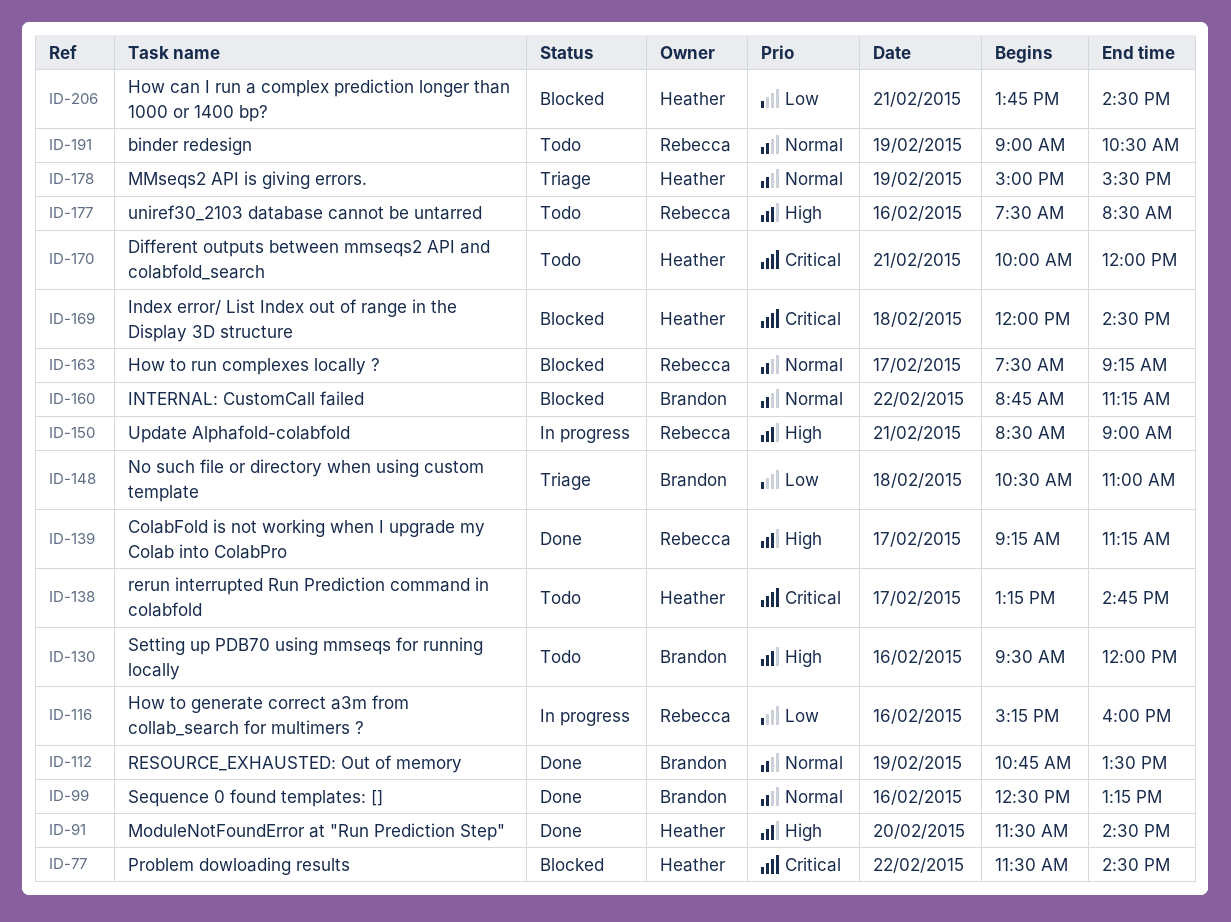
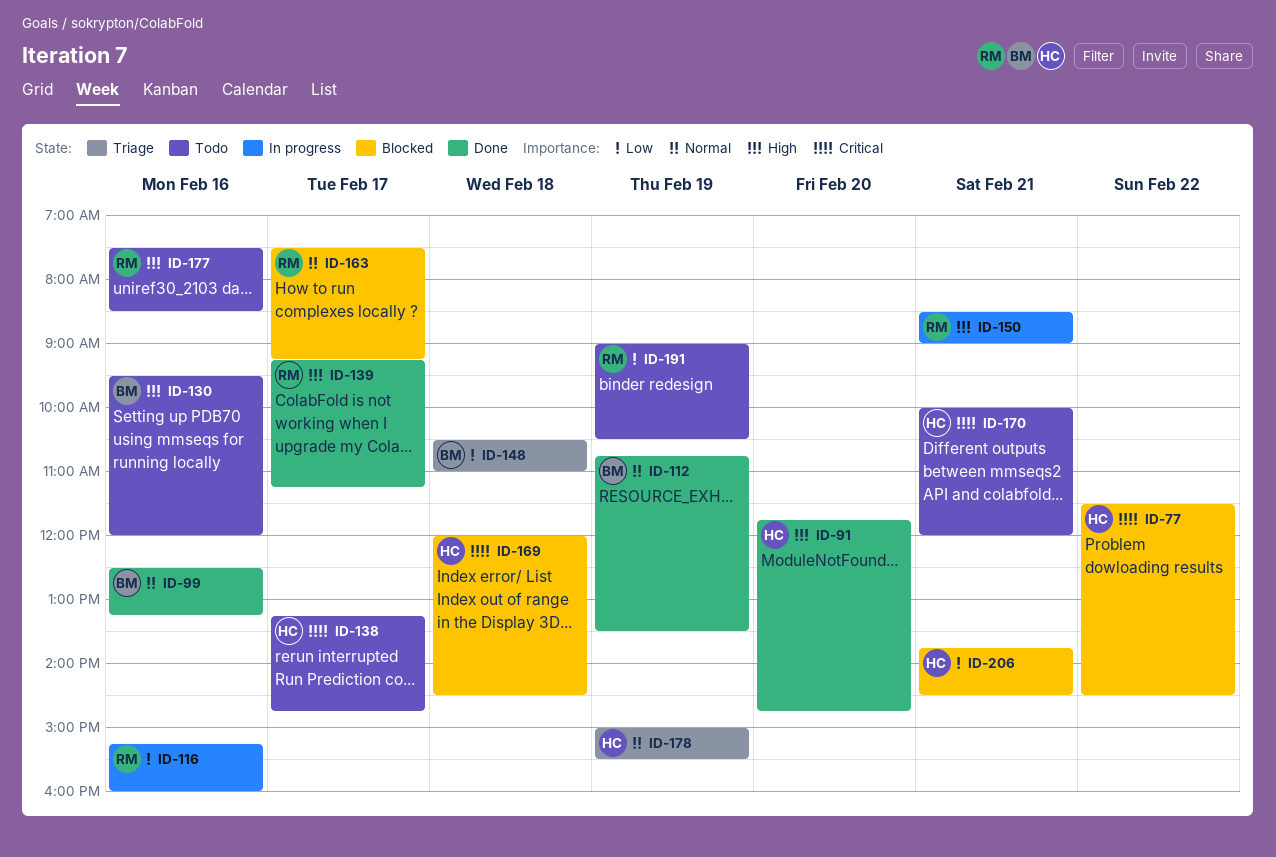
ID-91, begins: 11:30 -> 11:45
ID-91, ends: 14:30 -> 14:45
ID-160: present -> none
ID-191, priority: Normal -> Low

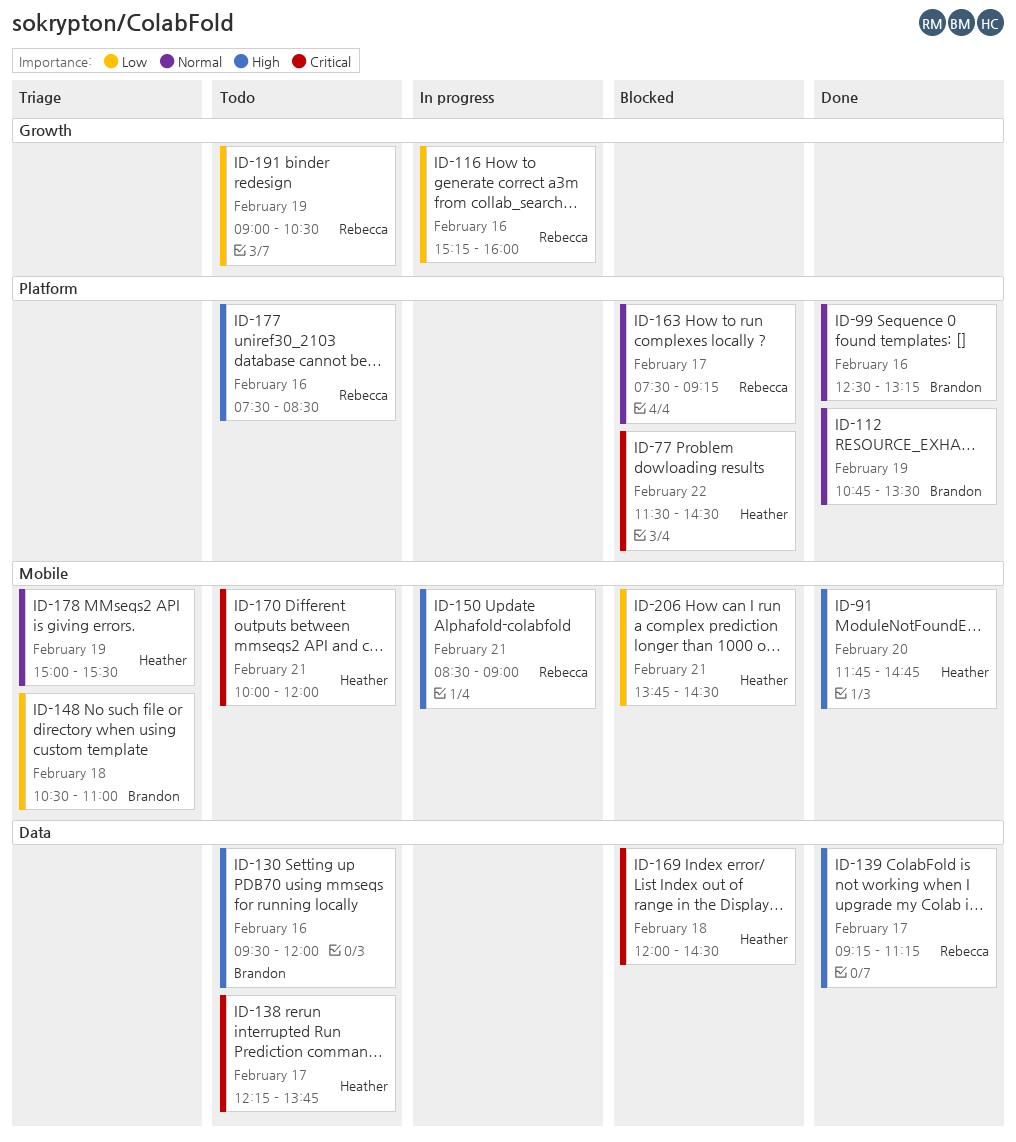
ID-138, begins: 13:15 -> 12:15
ID-138, ends: 14:45 -> 13:45

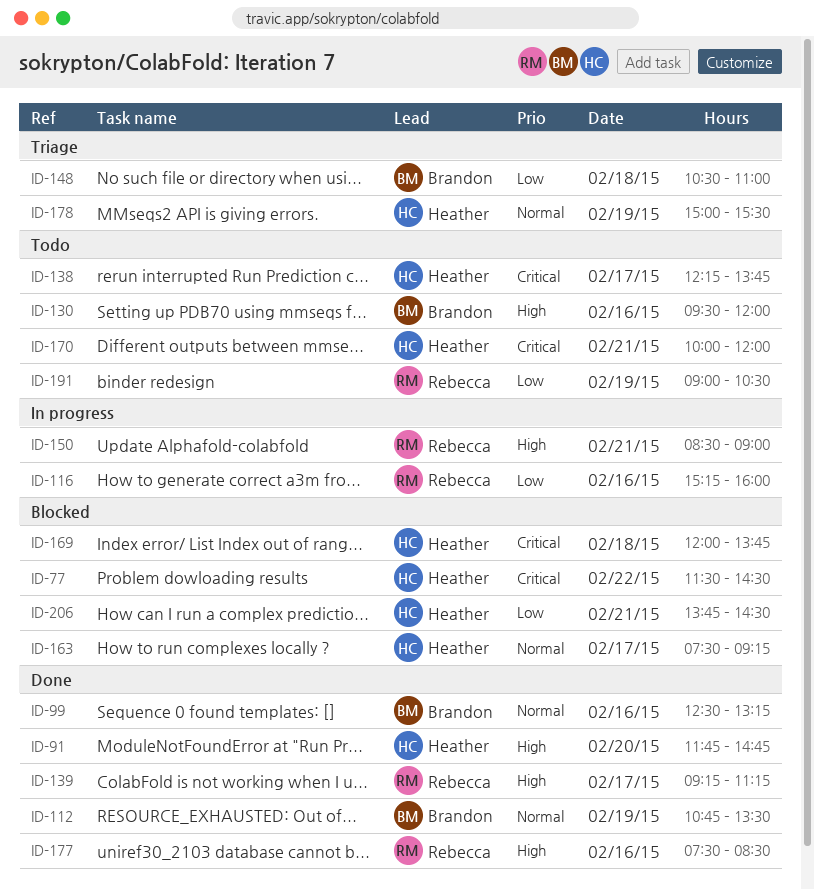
ID-163, owner: Rebecca -> Heather
ID-169, ends: 14:30 -> 13:45
ID-177, status: Todo -> Done

